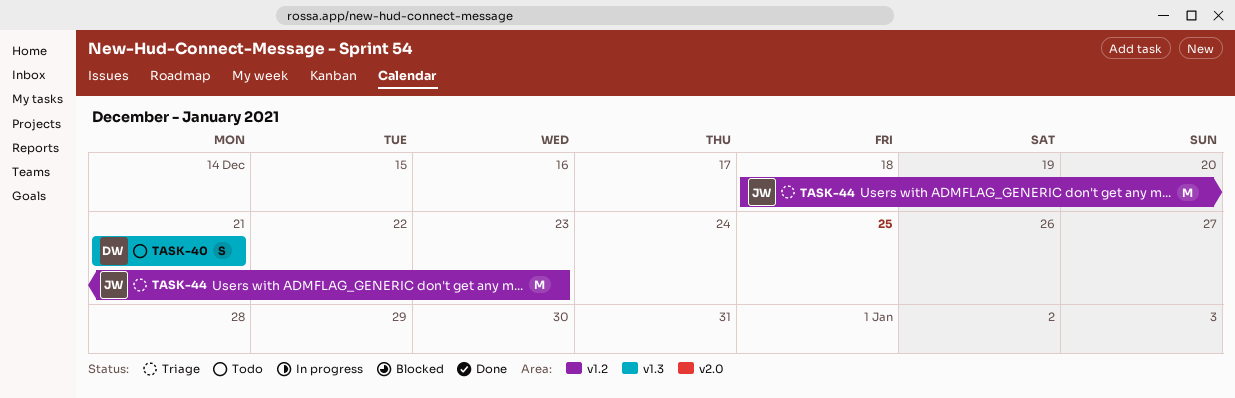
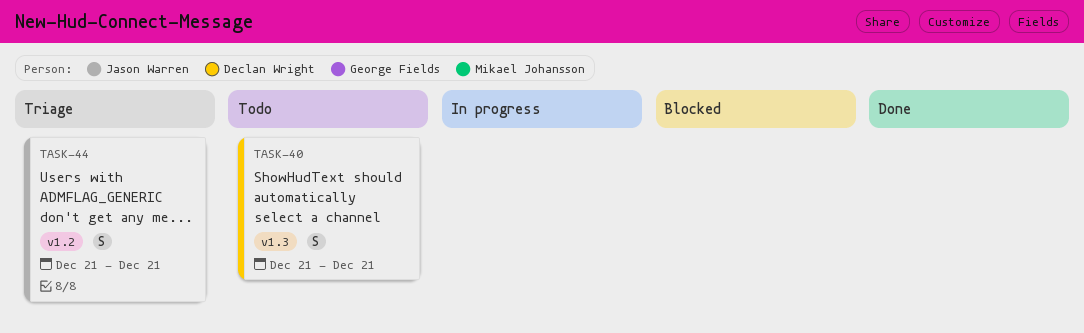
TASK-44, estimate: M -> S
TASK-44, start: Dec 18 -> Dec 21
TASK-44, due: Dec 23 -> Dec 21

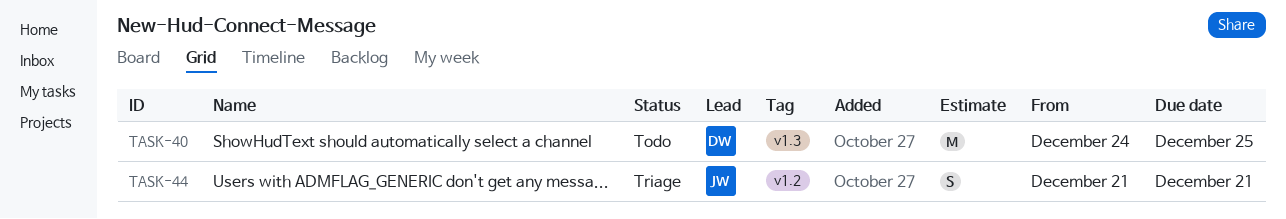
TASK-40, estimate: S -> M
TASK-40, start: Dec 21 -> Dec 24
TASK-40, due: Dec 21 -> Dec 25

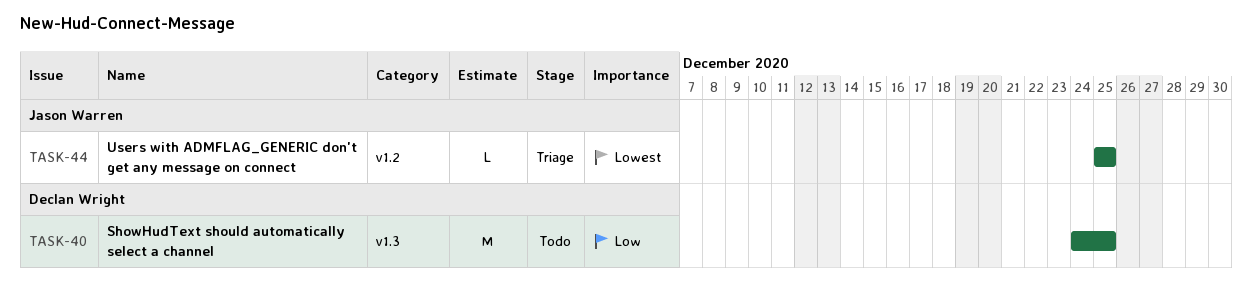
TASK-44, estimate: S -> L
TASK-44, start: Dec 21 -> Dec 25
TASK-44, due: Dec 21 -> Dec 25

